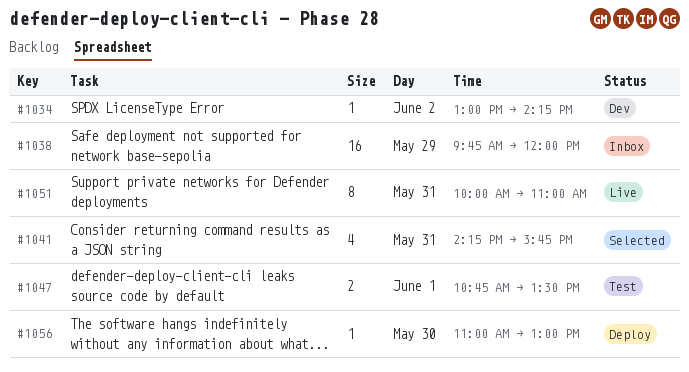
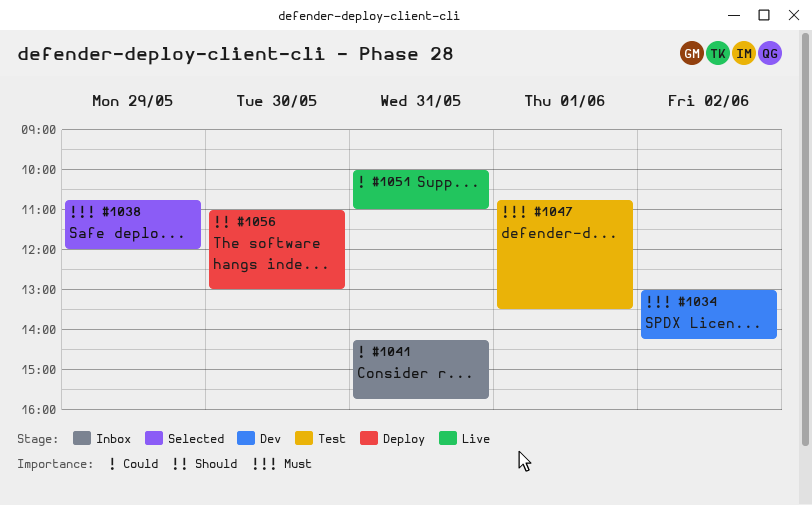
#1038, status: Inbox -> Selected
#1038, begins: 09:45 -> 10:45
#1041, status: Selected -> Inbox

